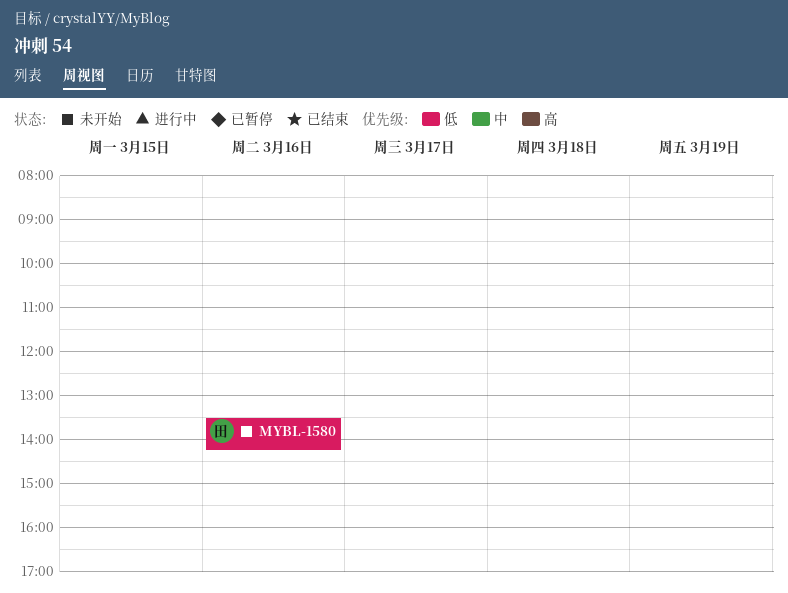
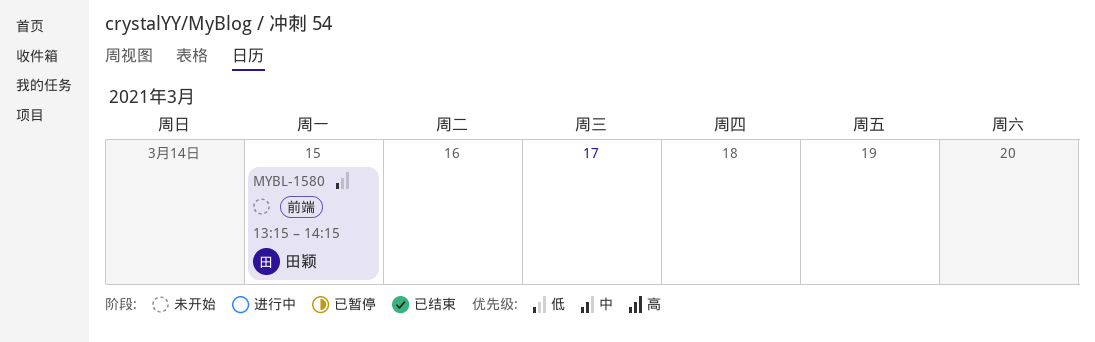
MYBL-1580, day: Mar 16 -> Mar 15
MYBL-1580, begins: 13:30 -> 13:15

